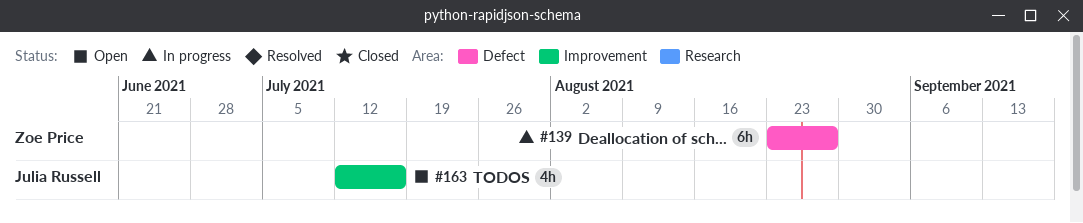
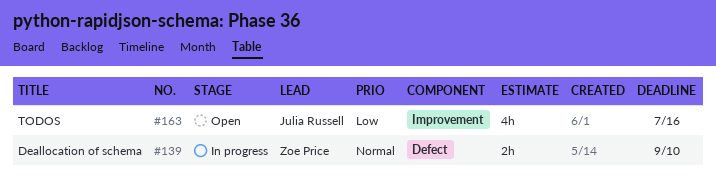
#139, estimate: 6h -> 2h
#139, due: Aug 27 -> Sep 10

